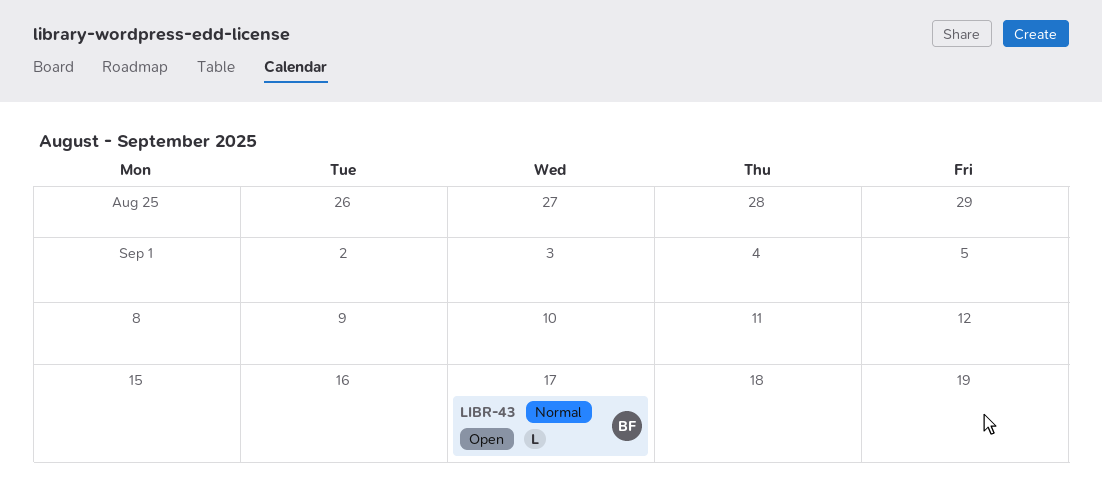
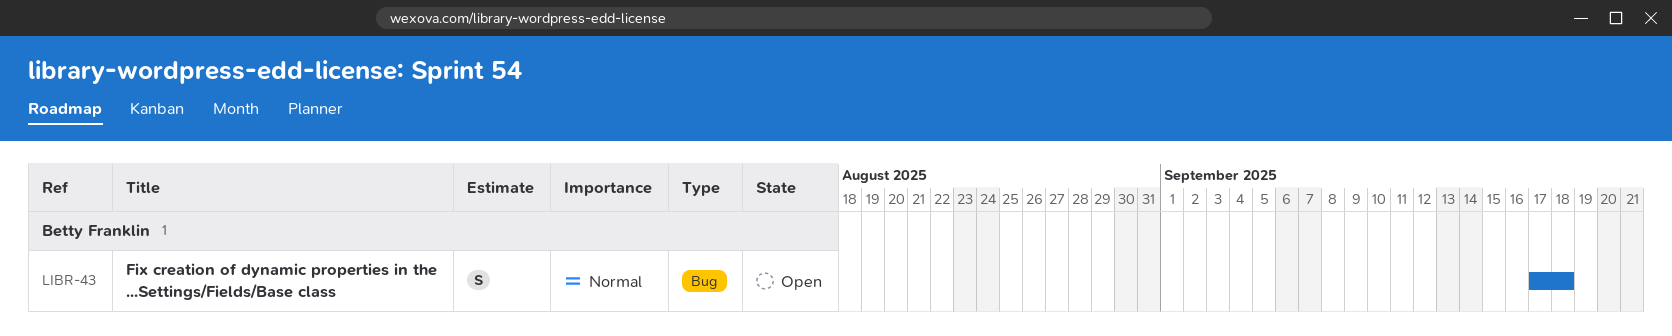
LIBR-43, estimate: L -> S
LIBR-43, due: Sep 17 -> Sep 18

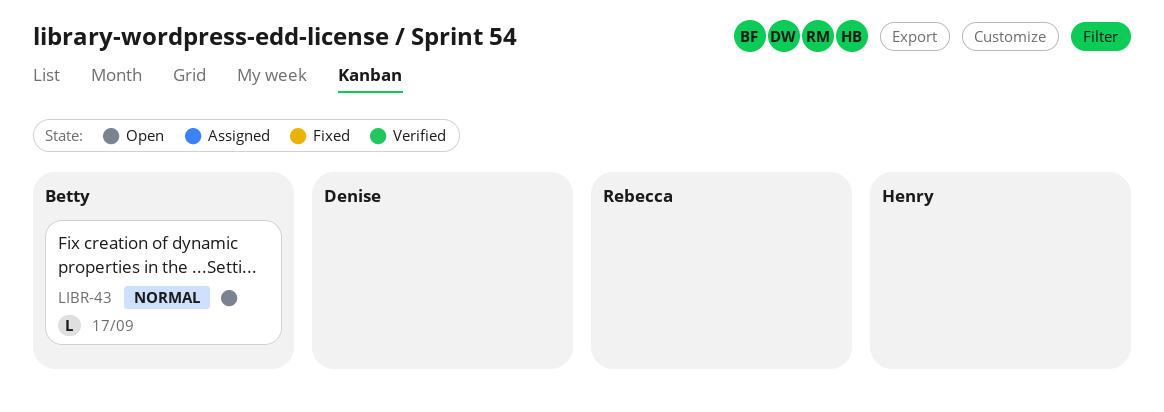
LIBR-43, estimate: S -> L
LIBR-43, due: Sep 18 -> Sep 17

